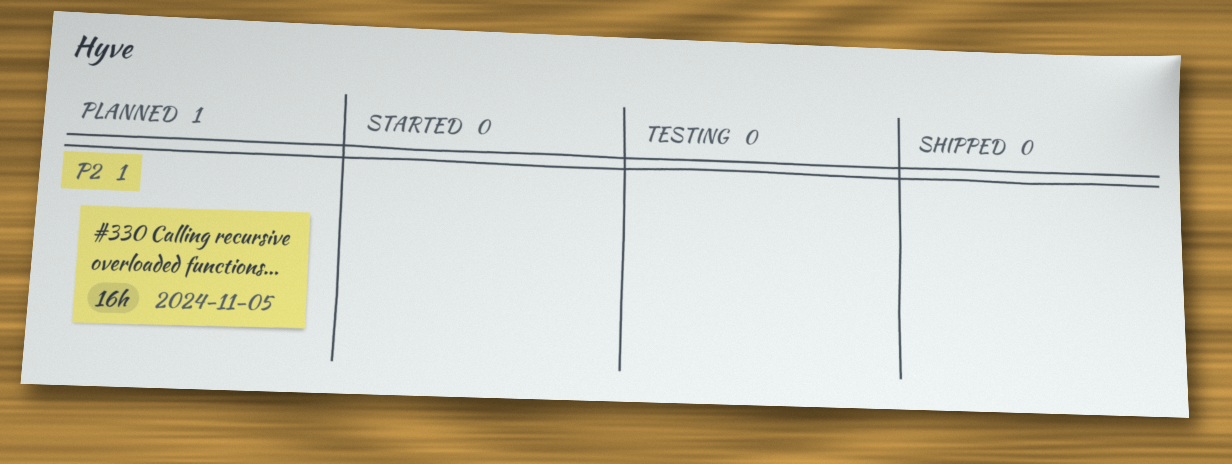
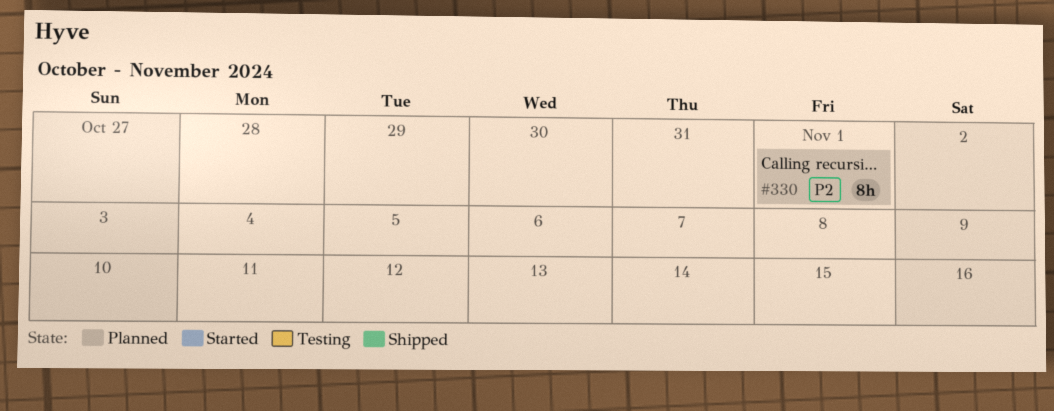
#330, estimate: 16h -> 8h
#330, due: Nov 5 -> Nov 1

